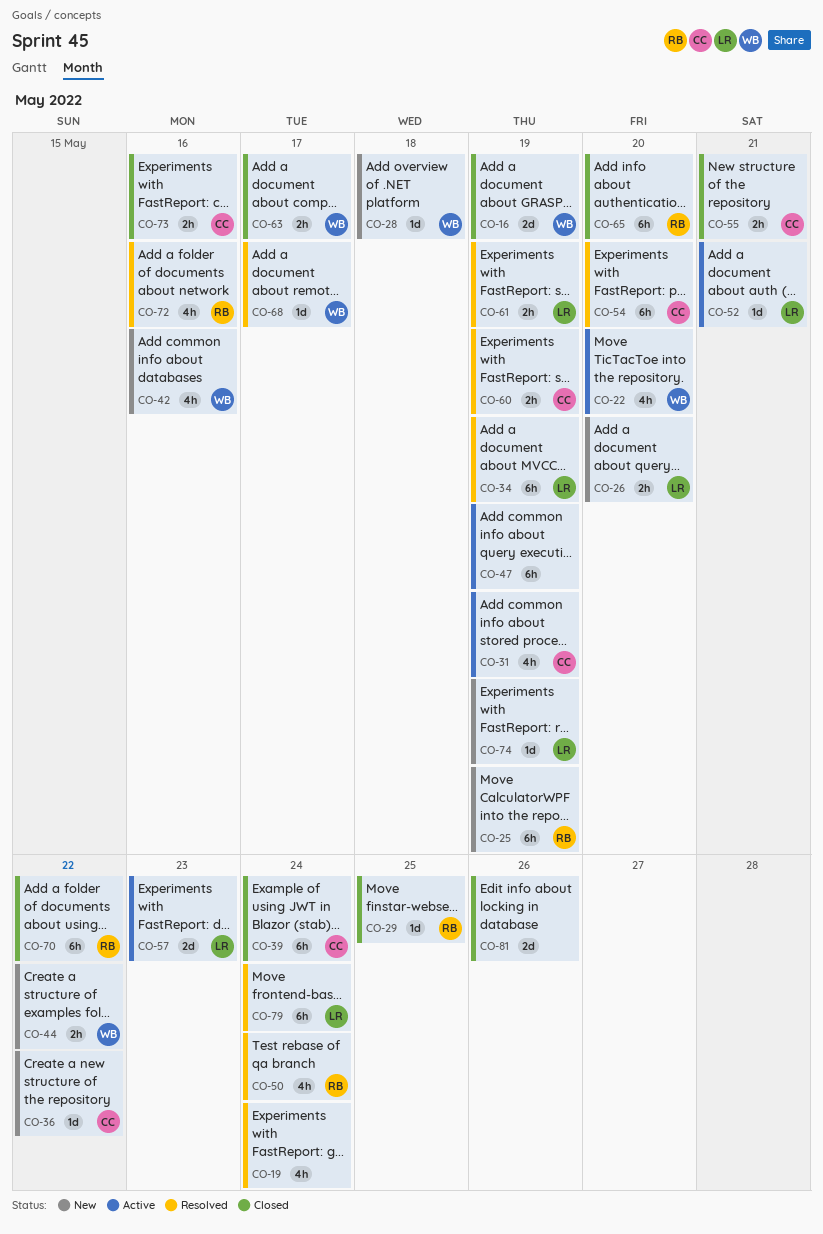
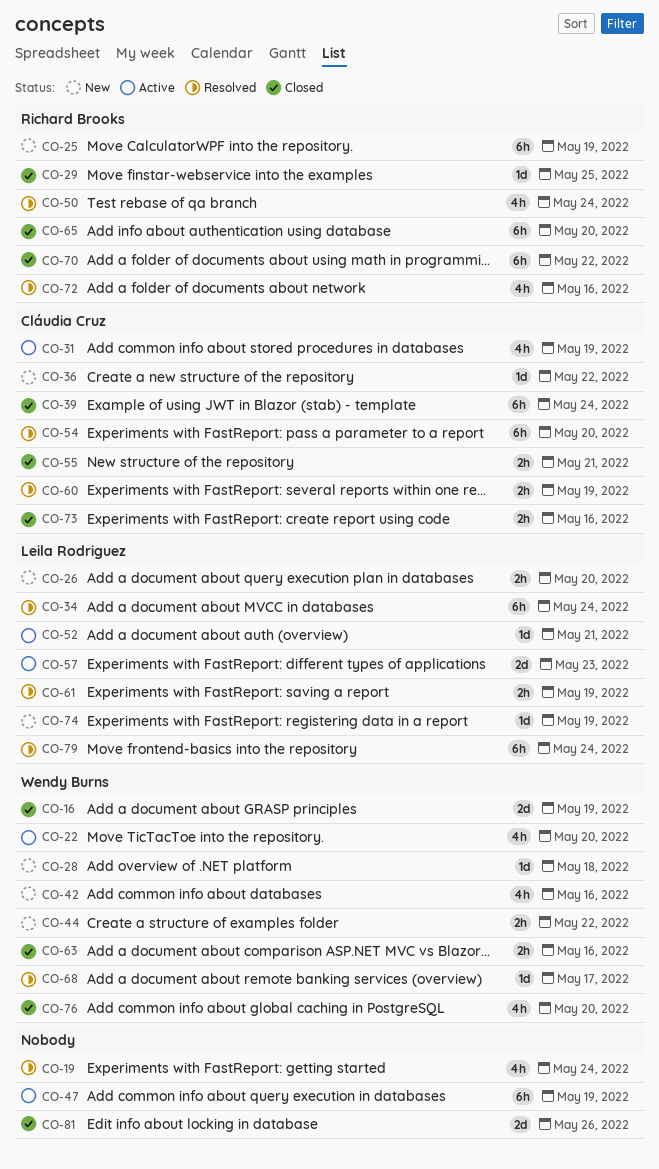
CO-34, due: May 19 -> May 24
CO-63, due: May 17 -> May 16
CO-76: none -> present

